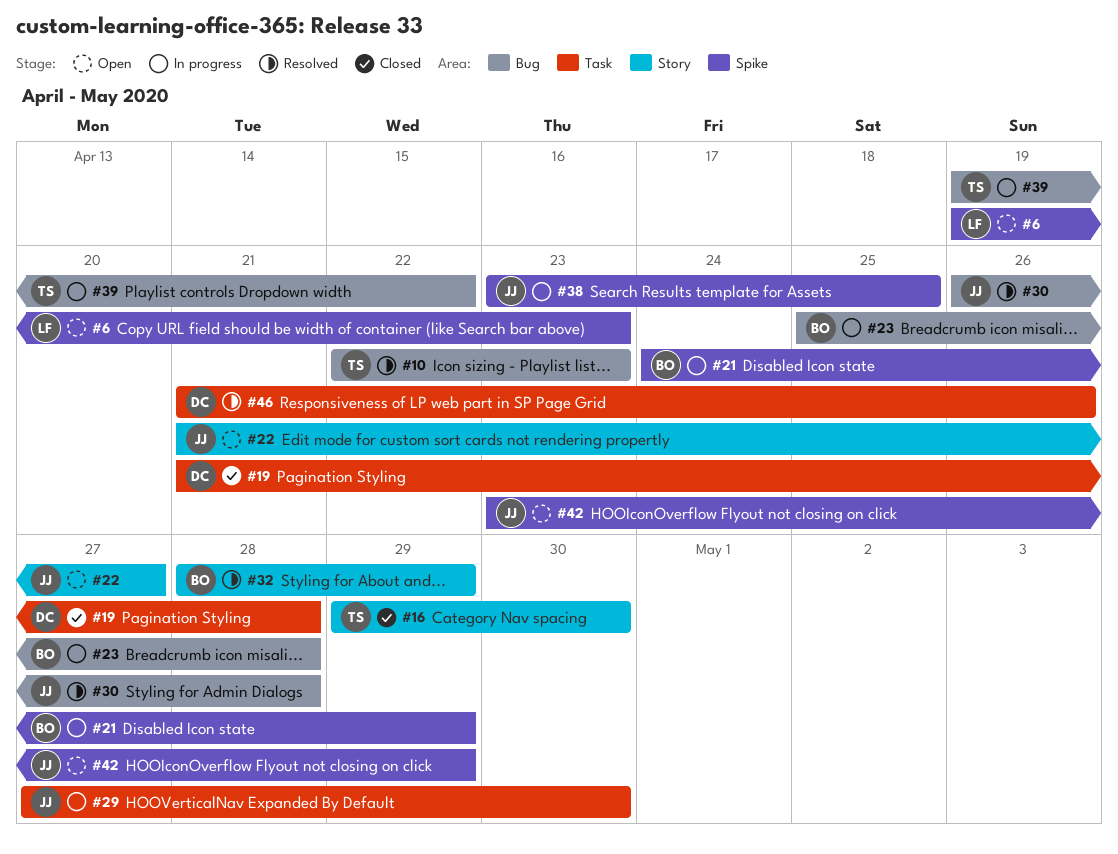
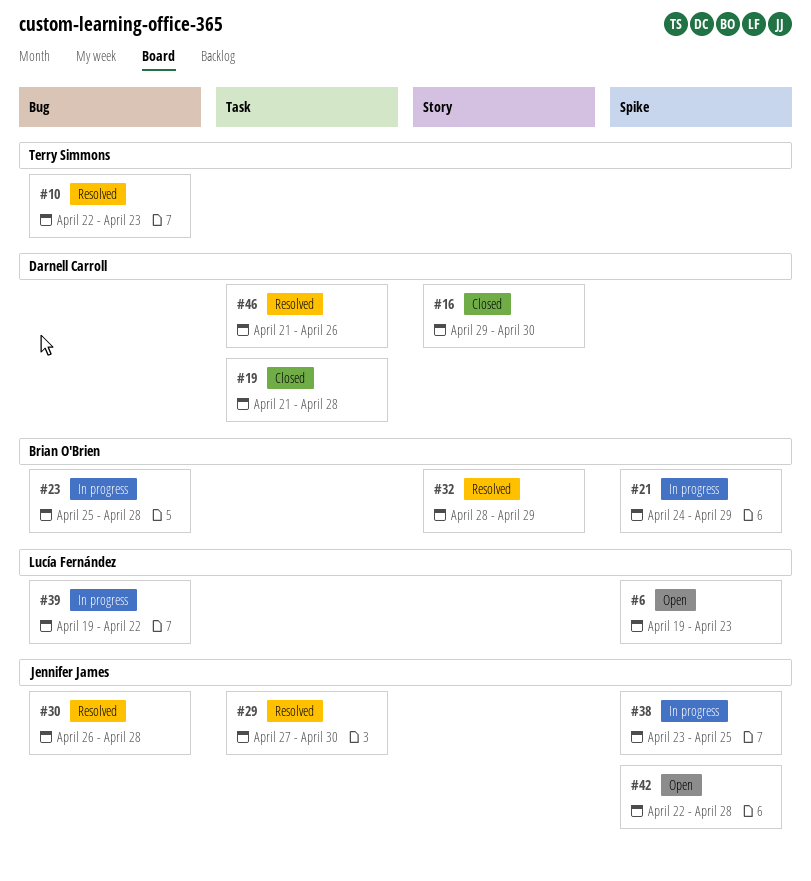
#16, owner: Terry Simmons -> Darnell Carroll
#22: present -> none
#29, status: In progress -> Resolved
#39, owner: Terry Simmons -> Lucía Fernández
#42, start: Apr 23 -> Apr 22
#42, due: Apr 29 -> Apr 28

